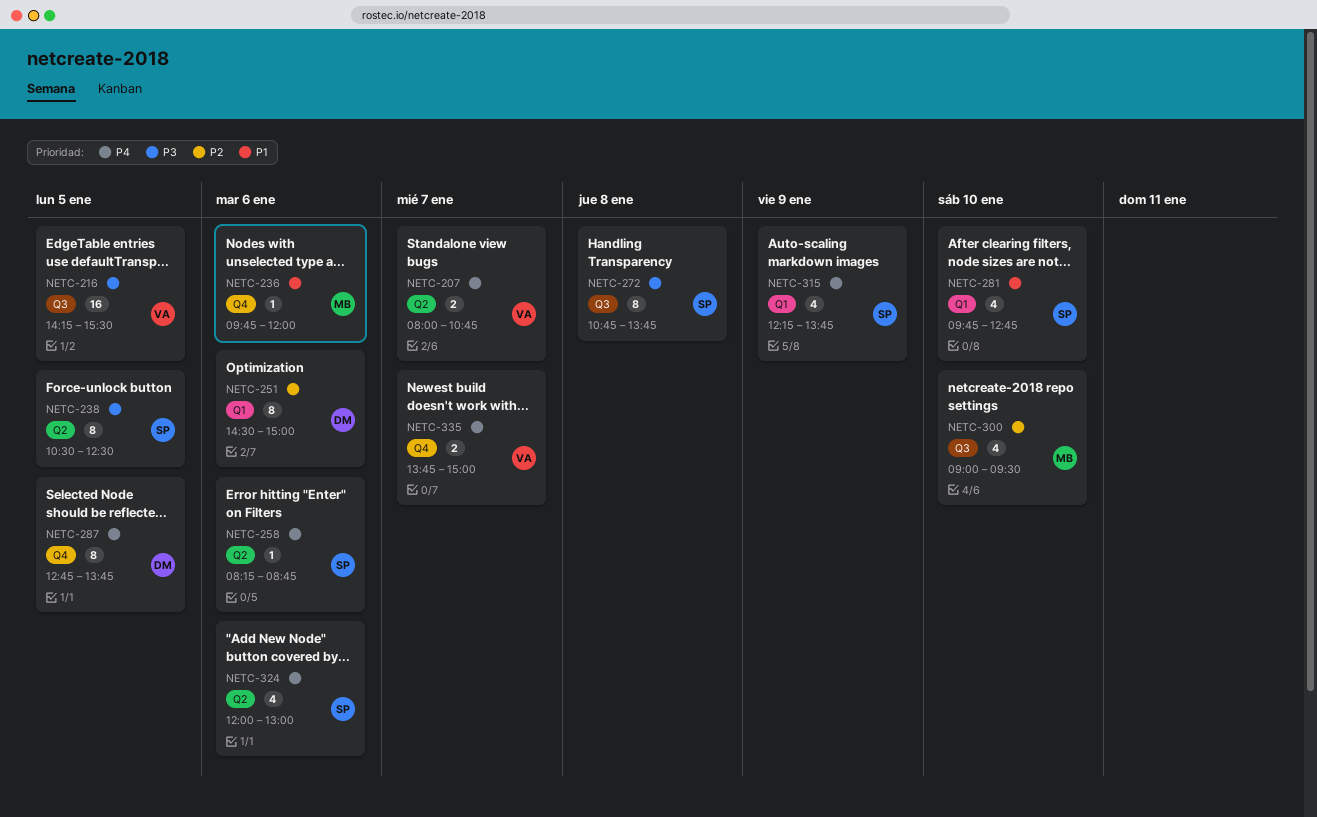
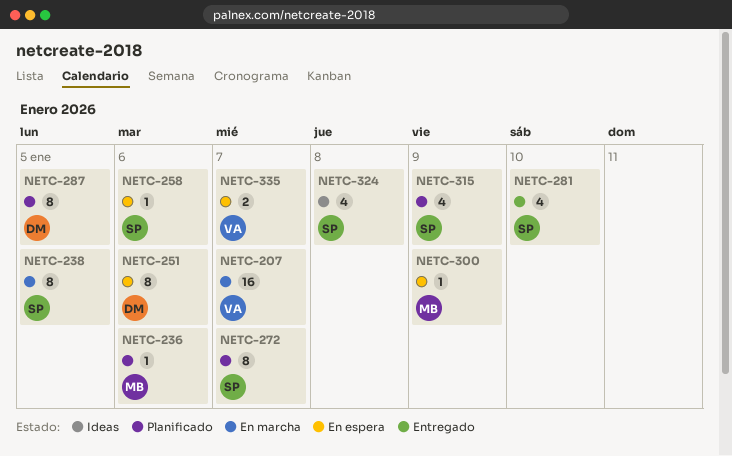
NETC-207, estimate: 2 -> 16
NETC-216: present -> none
NETC-272, day: Jan 8 -> Jan 7
NETC-300, estimate: 4 -> 1
NETC-300, day: Jan 10 -> Jan 9
NETC-324, day: Jan 6 -> Jan 8

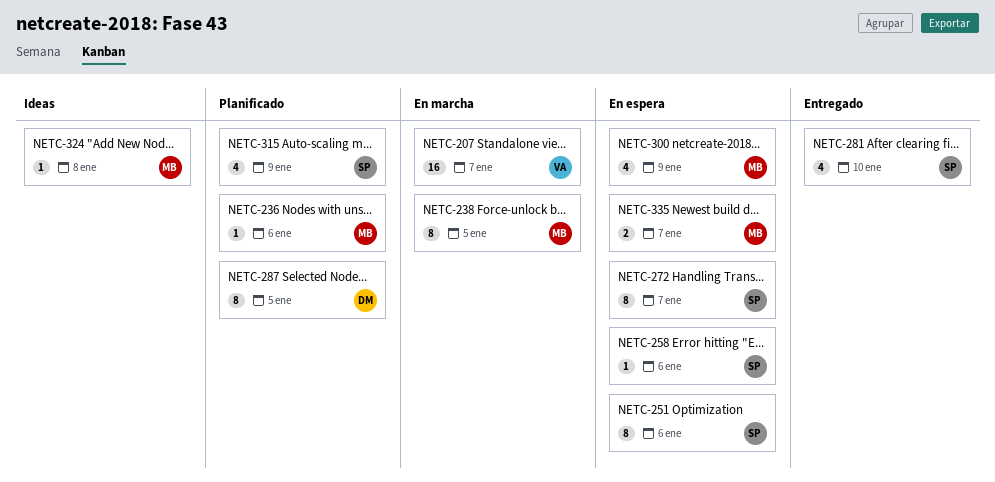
NETC-238, owner: SP -> MB
NETC-251, owner: DM -> SP
NETC-272, status: Planificado -> En espera
NETC-300, estimate: 1 -> 4
NETC-324, owner: SP -> MB
NETC-324, estimate: 4 -> 1
NETC-335, owner: VA -> MB

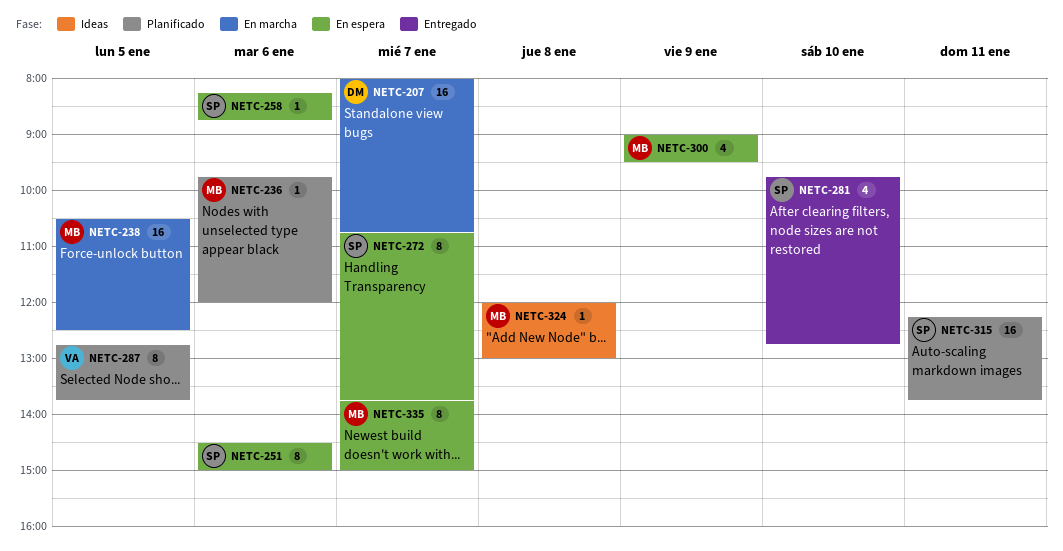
NETC-207, owner: VA -> DM
NETC-238, estimate: 8 -> 16
NETC-287, owner: DM -> VA
NETC-315, estimate: 4 -> 16
NETC-315, day: Jan 9 -> Jan 11
NETC-335, estimate: 2 -> 8

